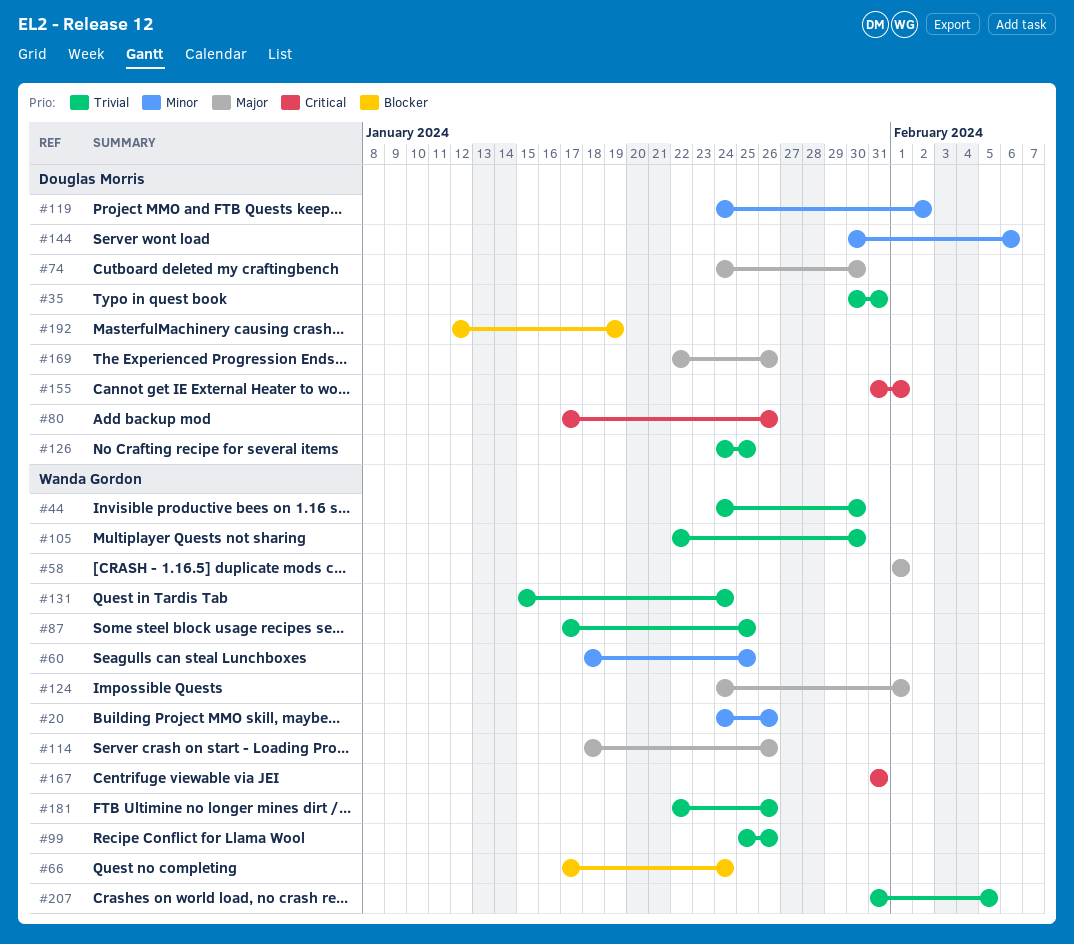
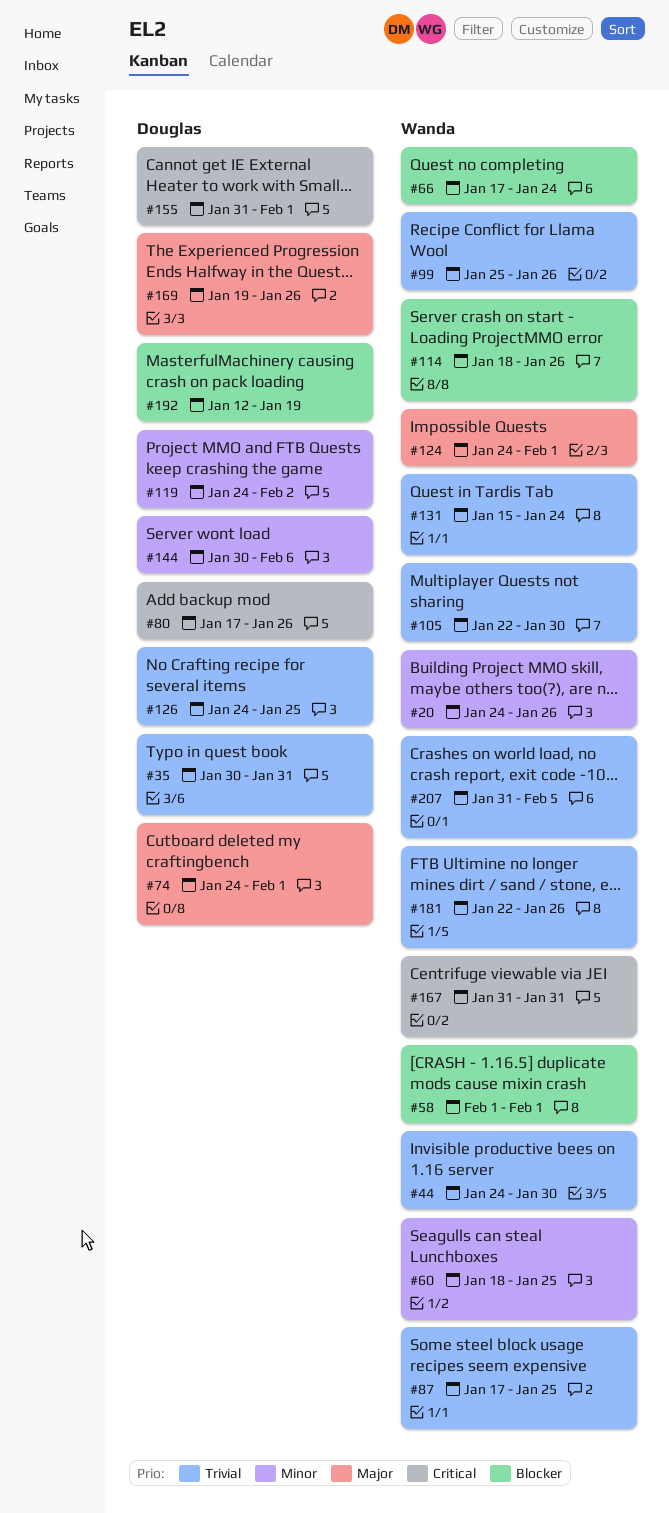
#58, priority: Major -> Blocker
#74, due: Jan 30 -> Feb 1
#114, priority: Major -> Blocker
#169, start: Jan 22 -> Jan 19

